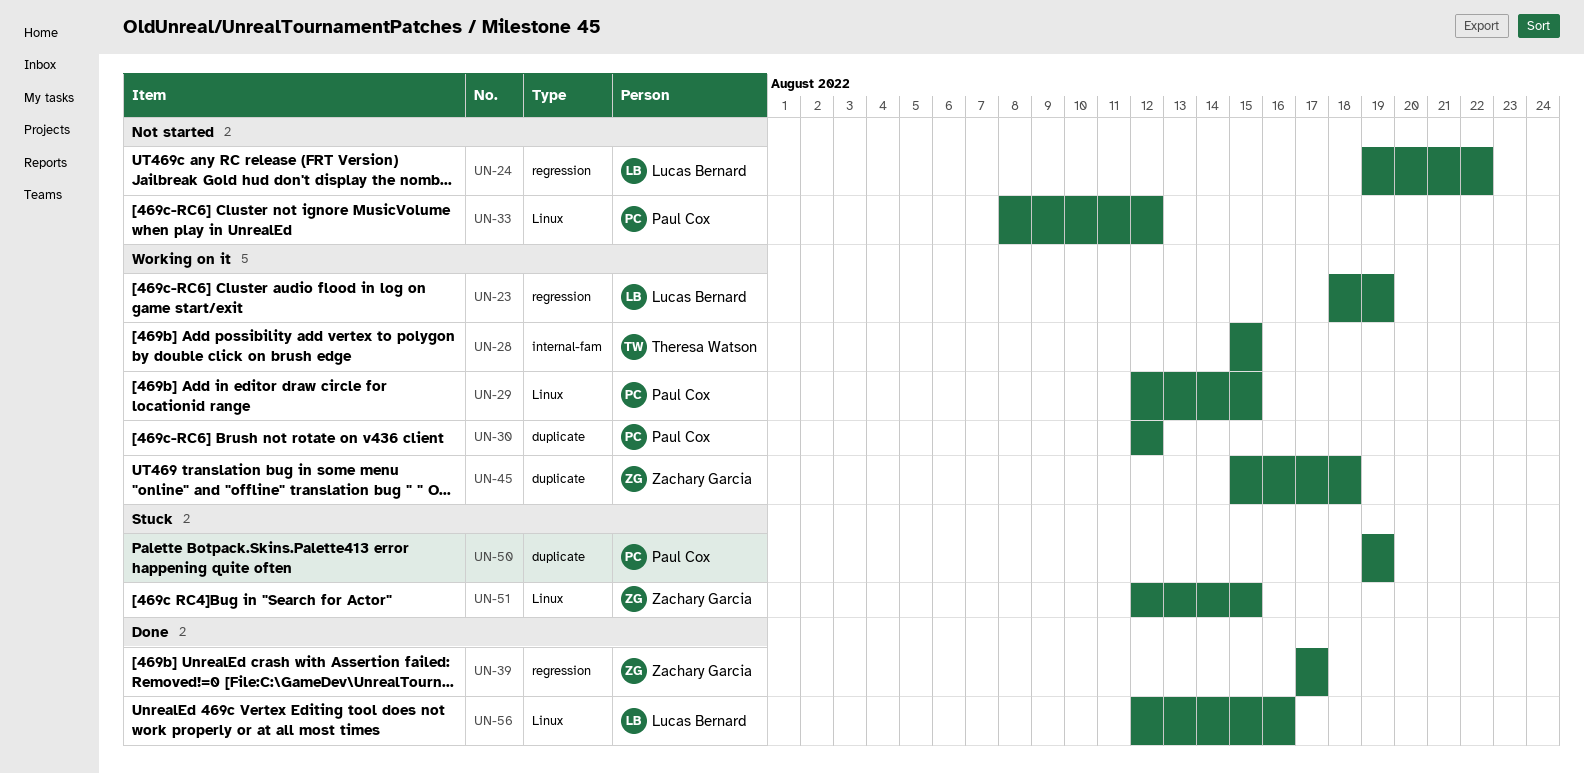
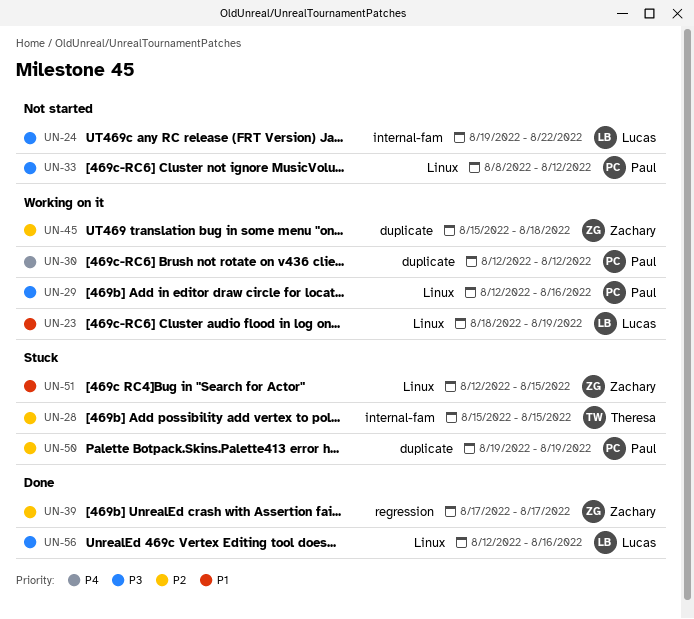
UN-23, label: regression -> Linux
UN-24, label: regression -> internal-fam
UN-28, status: Working on it -> Stuck
UN-29, due: Aug 15 -> Aug 16

